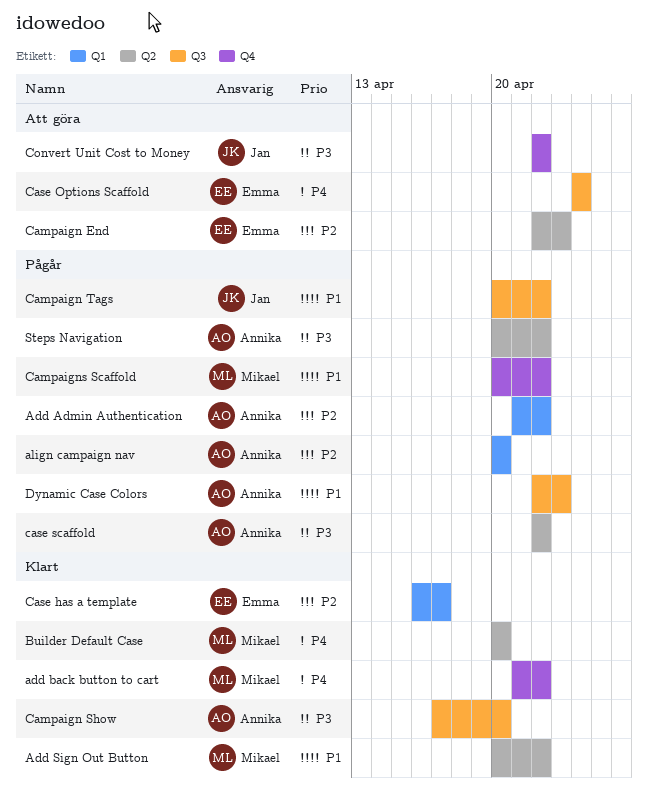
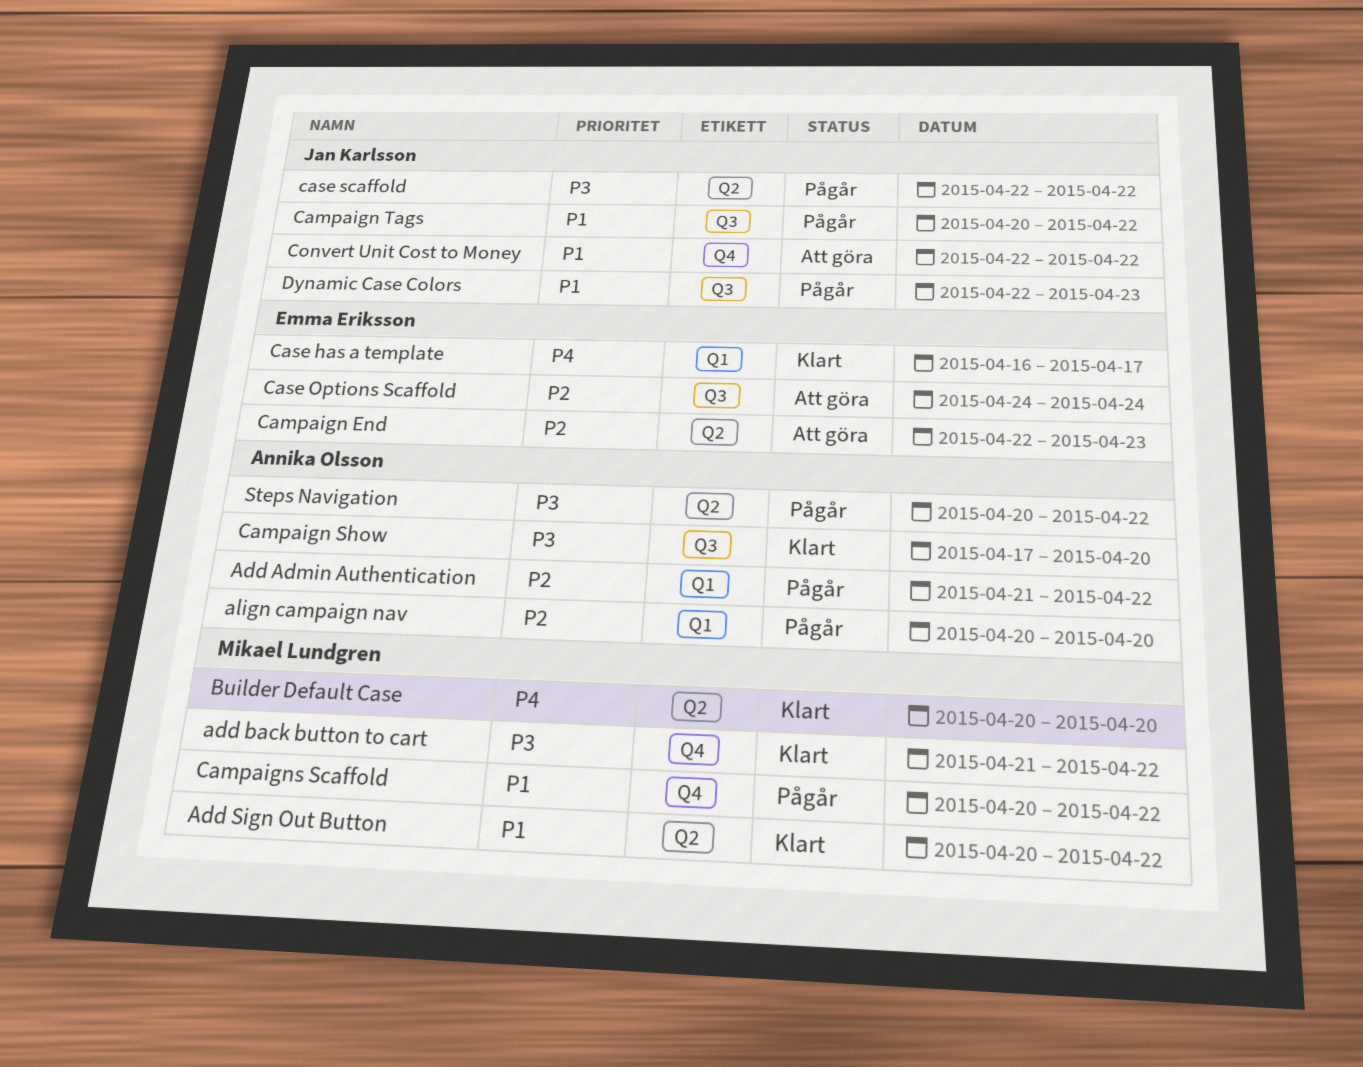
add back button to cart, priority: P4 -> P3
Case has a template, priority: P2 -> P4
Case Options Scaffold, priority: P4 -> P2
case scaffold, owner: Annika Olsson -> Jan Karlsson
Convert Unit Cost to Money, priority: P3 -> P1
Dynamic Case Colors, owner: Annika Olsson -> Jan Karlsson

